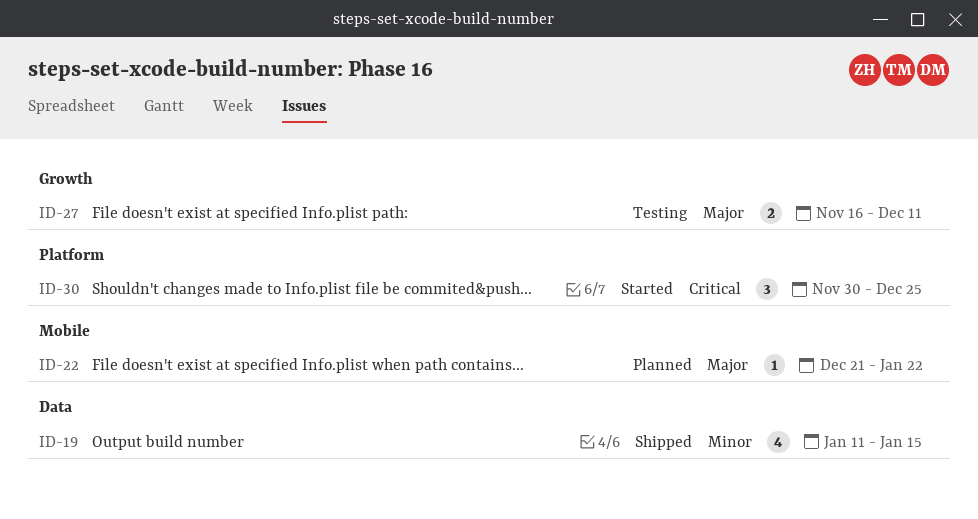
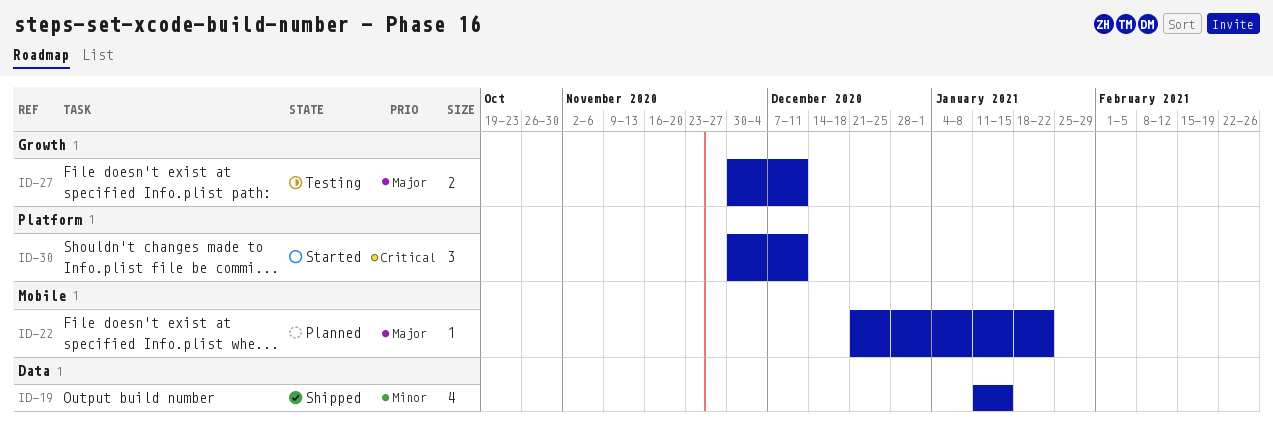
ID-27, start: Nov 16 -> Nov 30
ID-30, due: Dec 25 -> Dec 11

